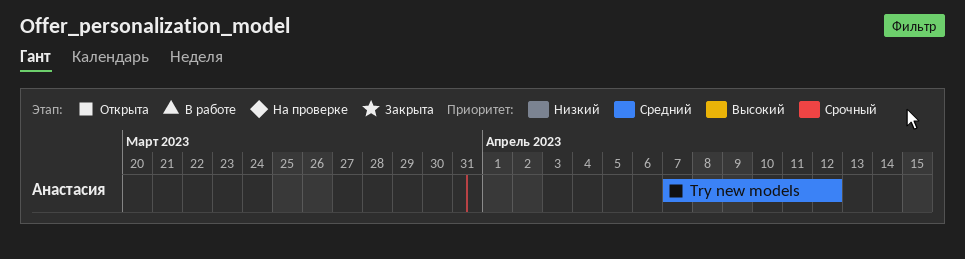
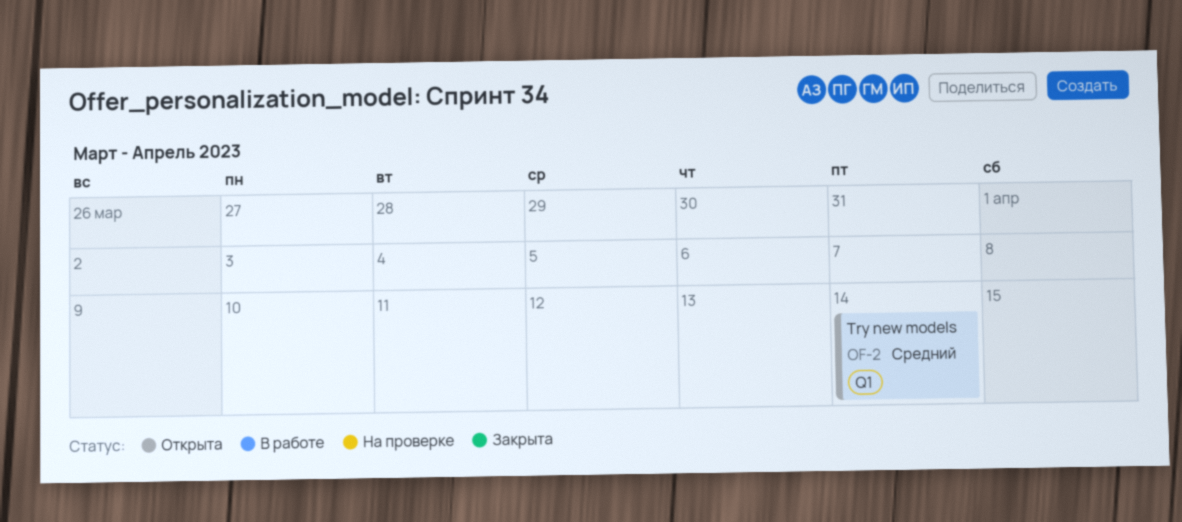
Try new models, due: Apr 12 -> Apr 14

